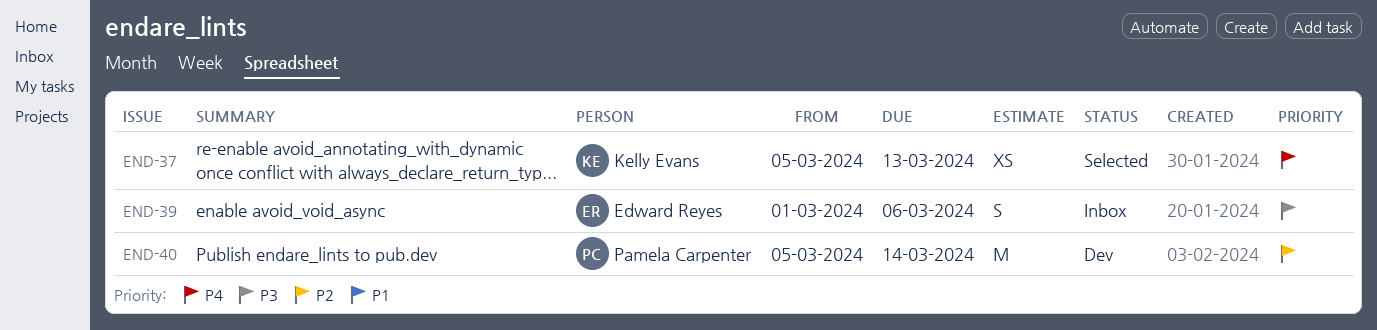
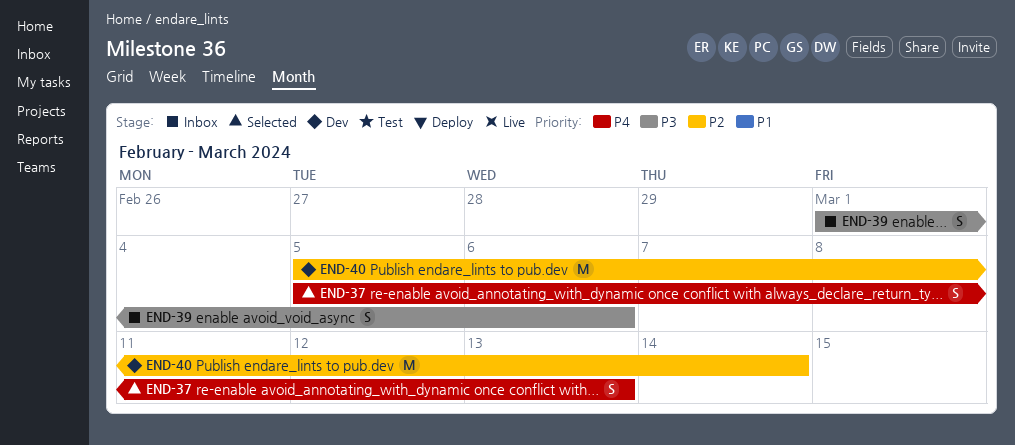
END-37, estimate: XS -> S

